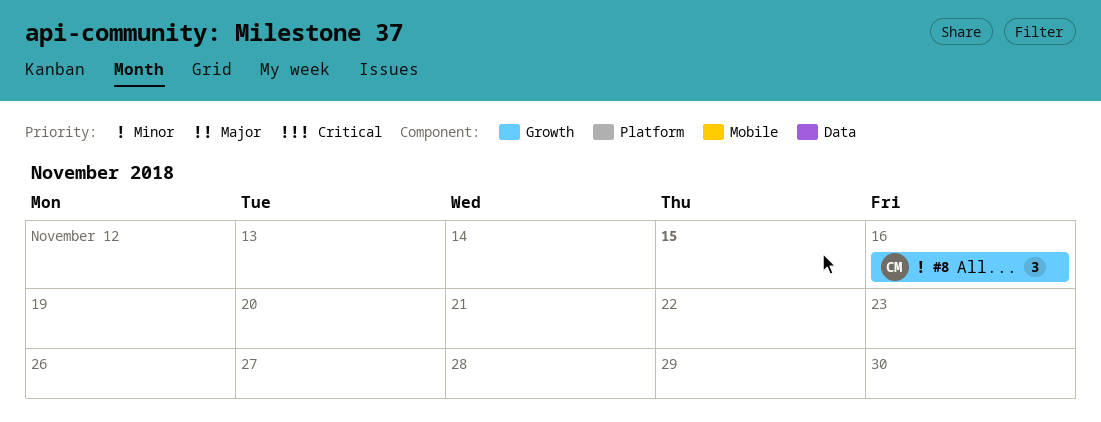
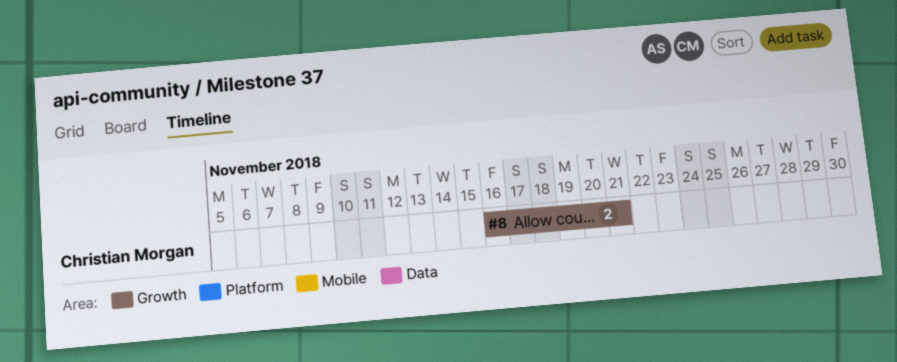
#8, estimate: 3 -> 2
#8, due: Nov 16 -> Nov 21

